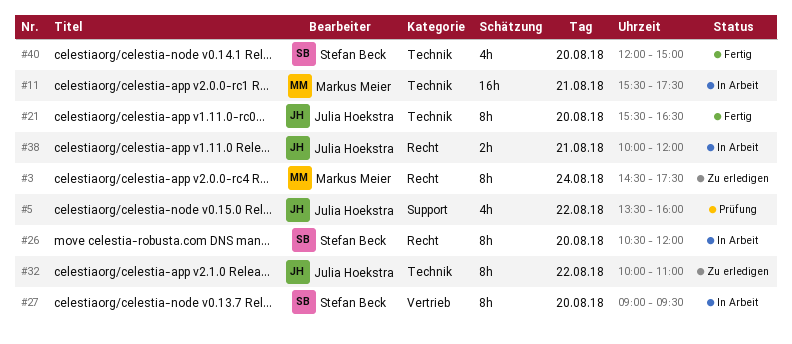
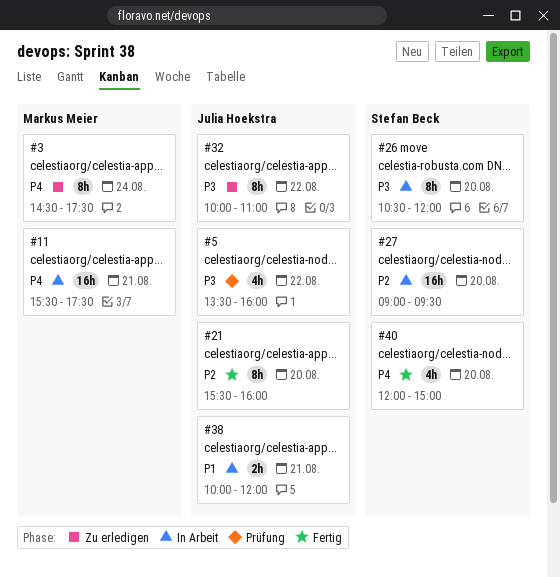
#21, ends: 16:30 -> 16:00
#27, estimate: 8h -> 16h

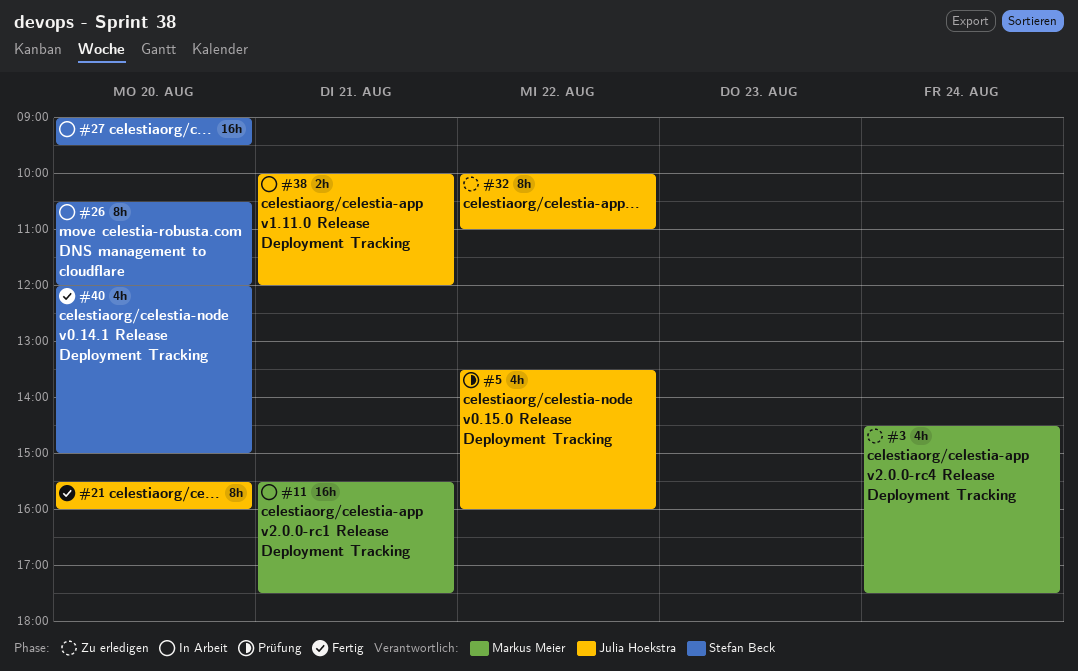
#3, estimate: 8h -> 4h

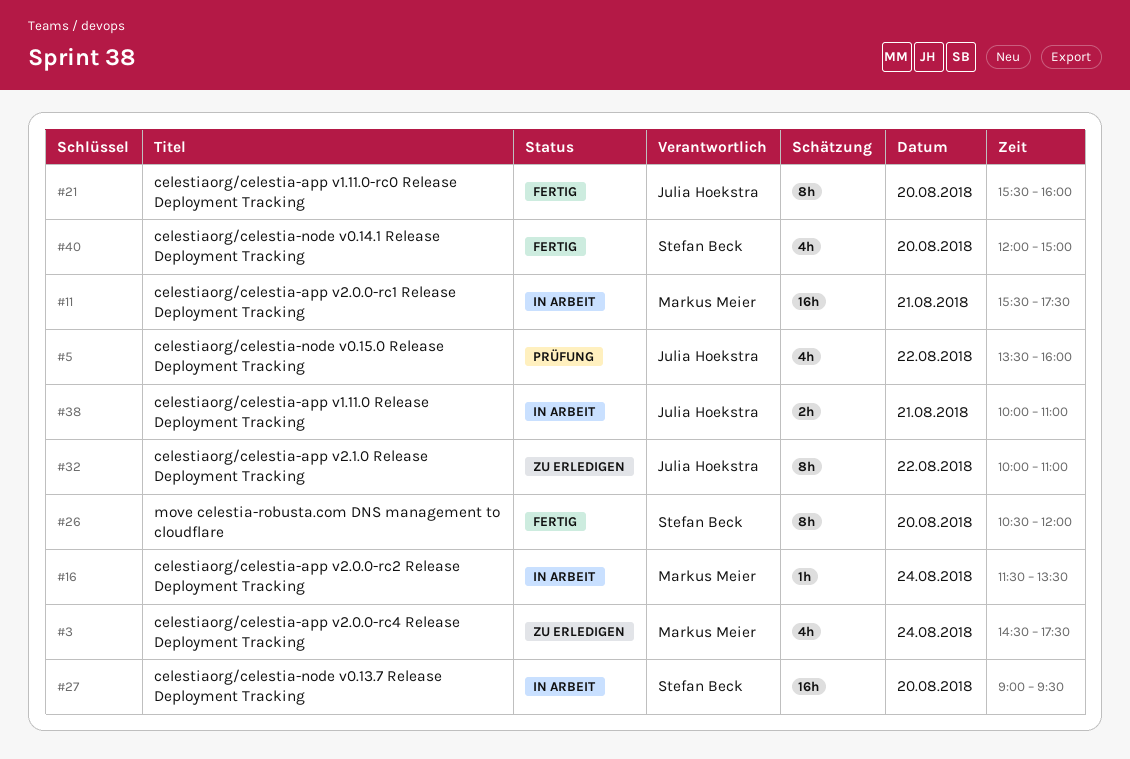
#16: none -> present
#26, status: In Arbeit -> Fertig
#38, ends: 12:00 -> 11:00

